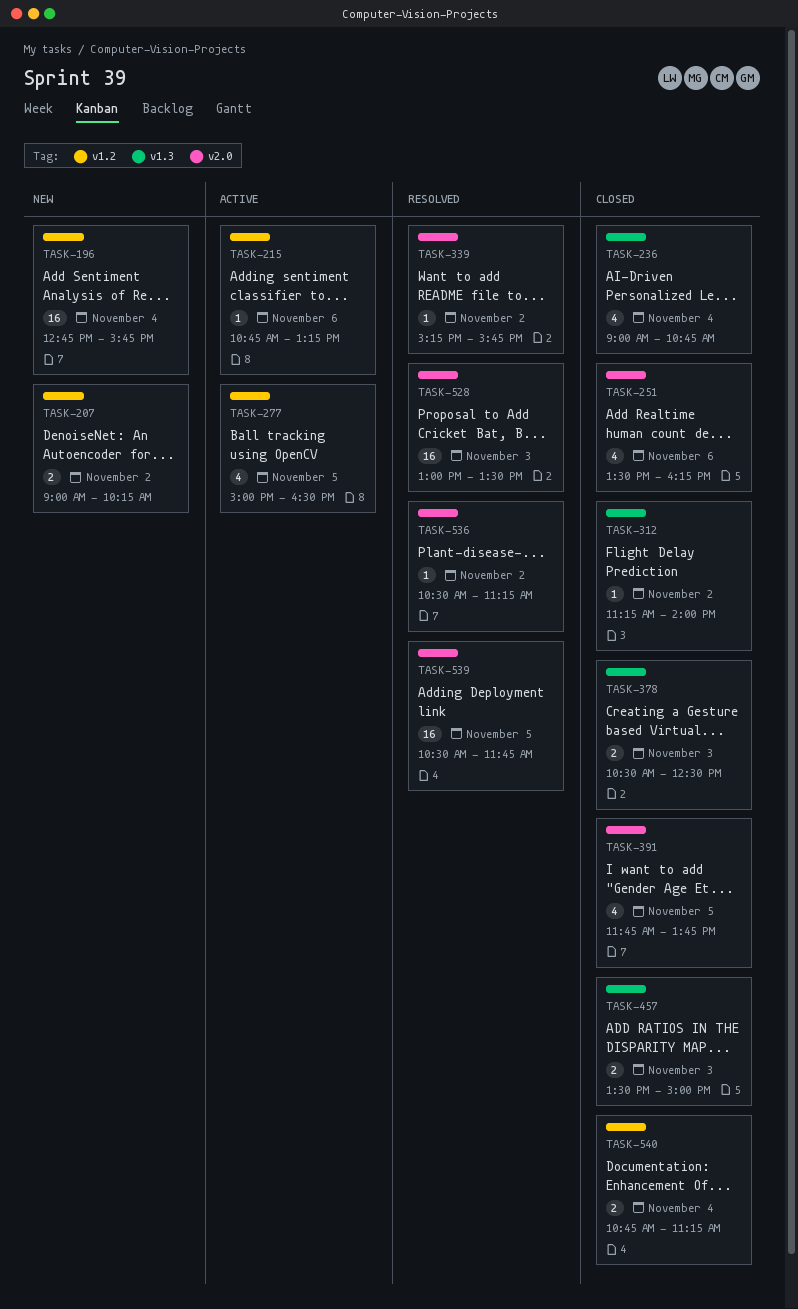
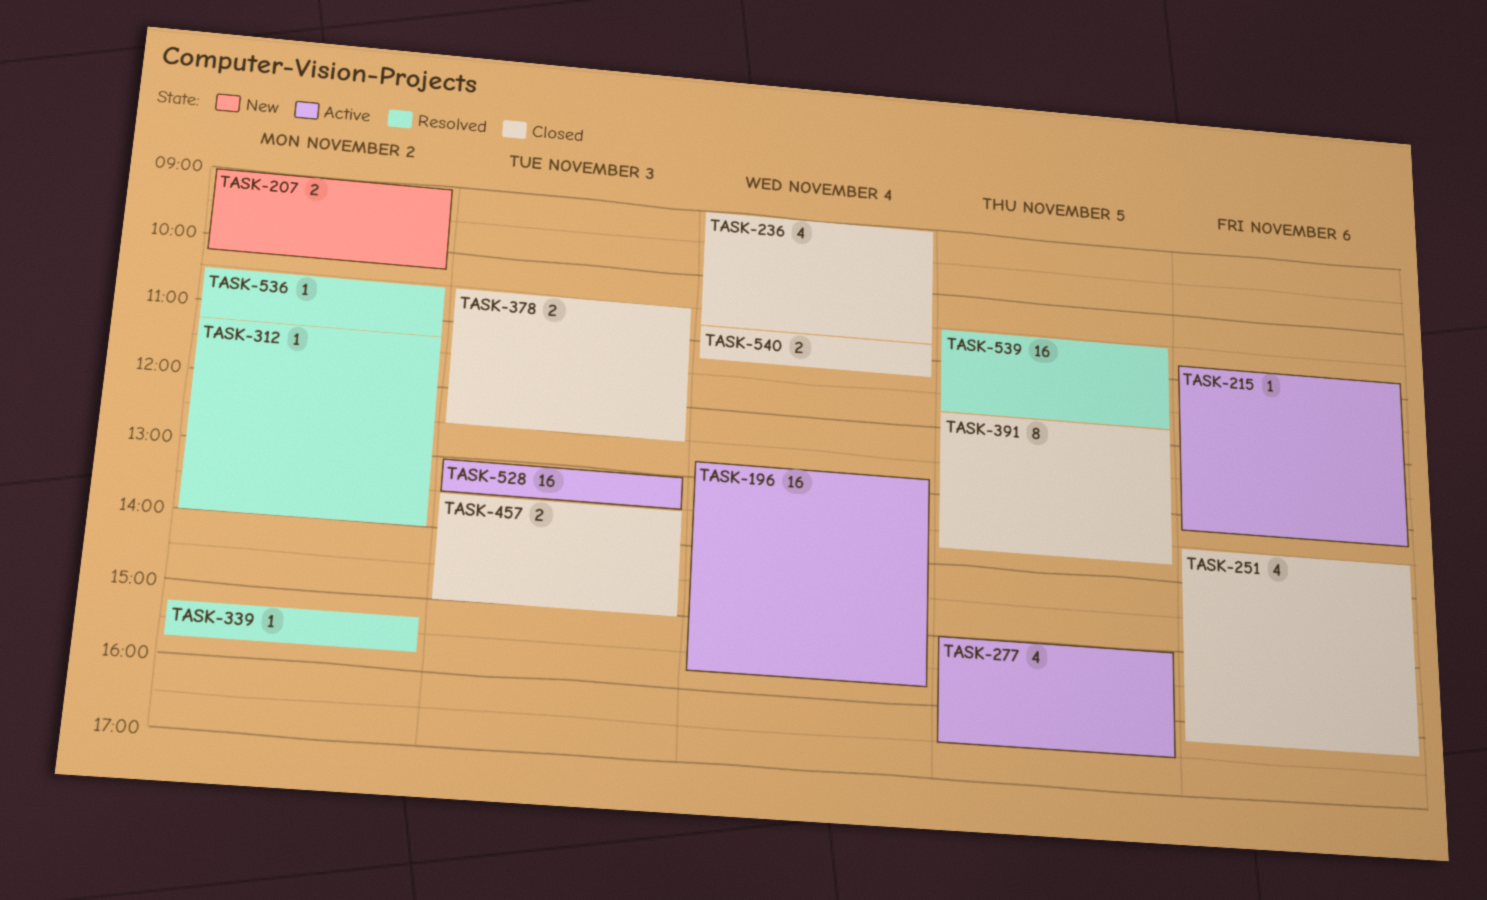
TASK-196, status: New -> Active
TASK-312, status: Closed -> Resolved
TASK-391, estimate: 4 -> 8
TASK-528, status: Resolved -> Active

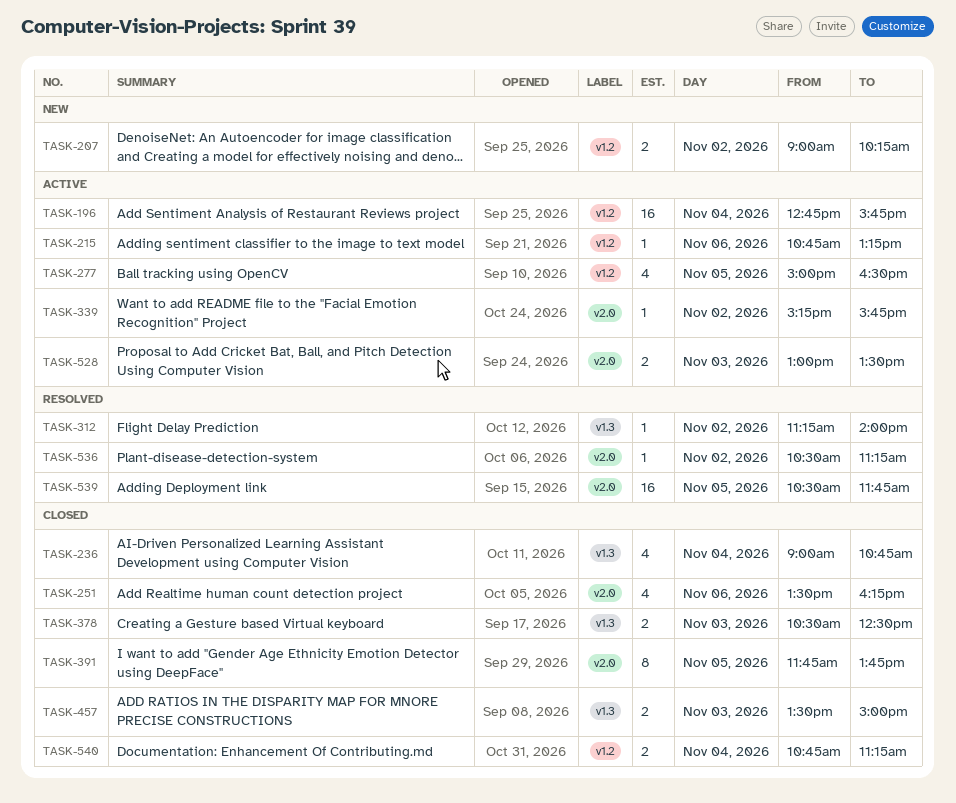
TASK-339, status: Resolved -> Active
TASK-528, estimate: 16 -> 2

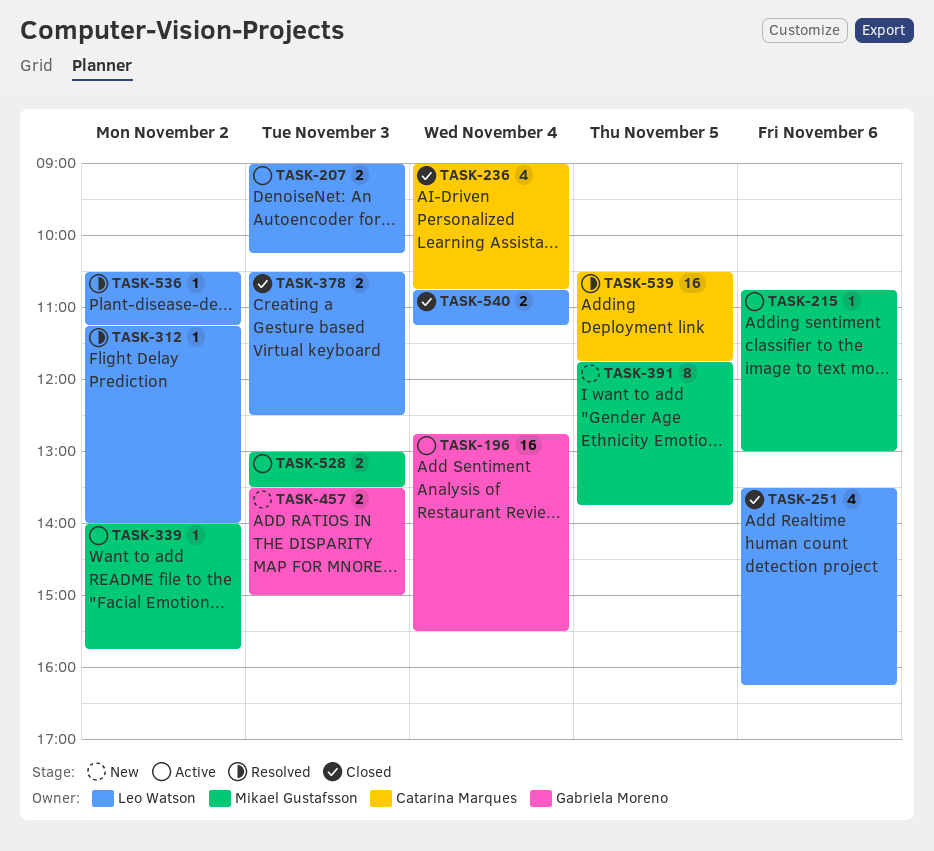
TASK-196, ends: 15:45 -> 15:30
TASK-207, status: New -> Active
TASK-207, day: Nov 2 -> Nov 3
TASK-215, ends: 13:15 -> 13:00
TASK-277: present -> none
TASK-339, begins: 15:15 -> 14:00
TASK-391, status: Closed -> New
TASK-457, status: Closed -> New

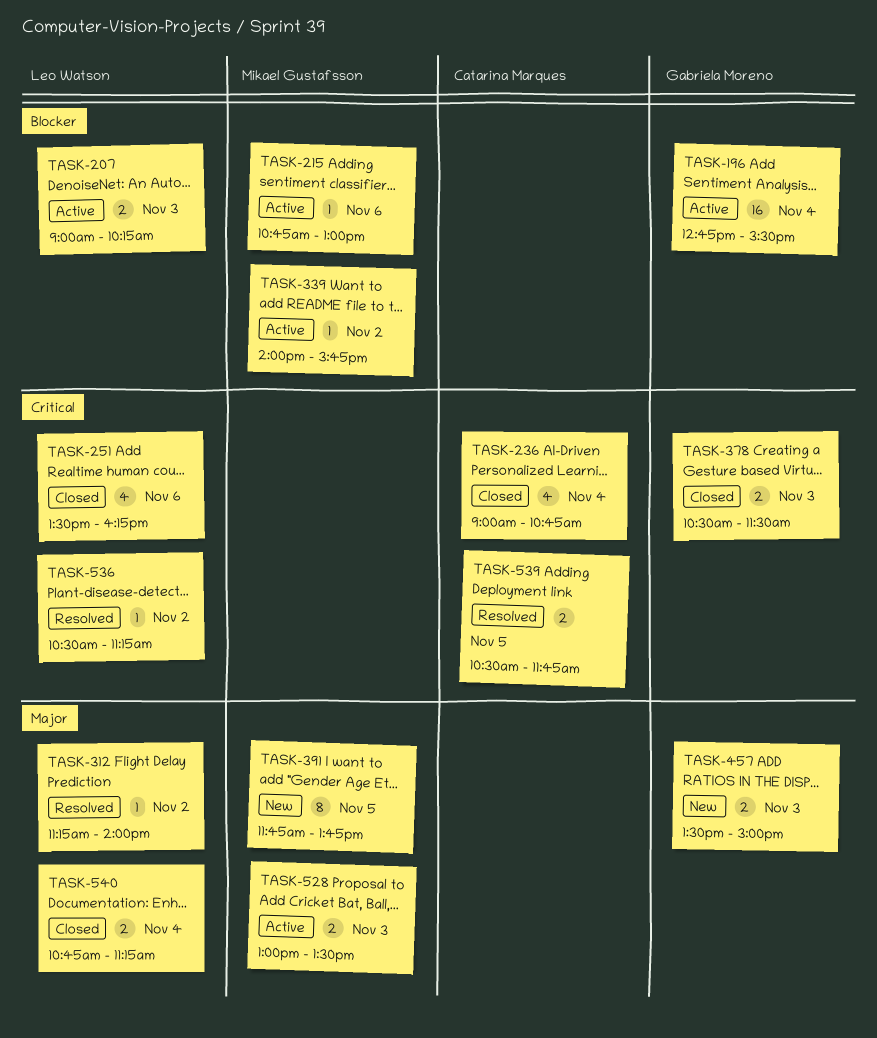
TASK-378, owner: Leo Watson -> Gabriela Moreno
TASK-378, ends: 12:30 -> 11:30
TASK-539, estimate: 16 -> 2

